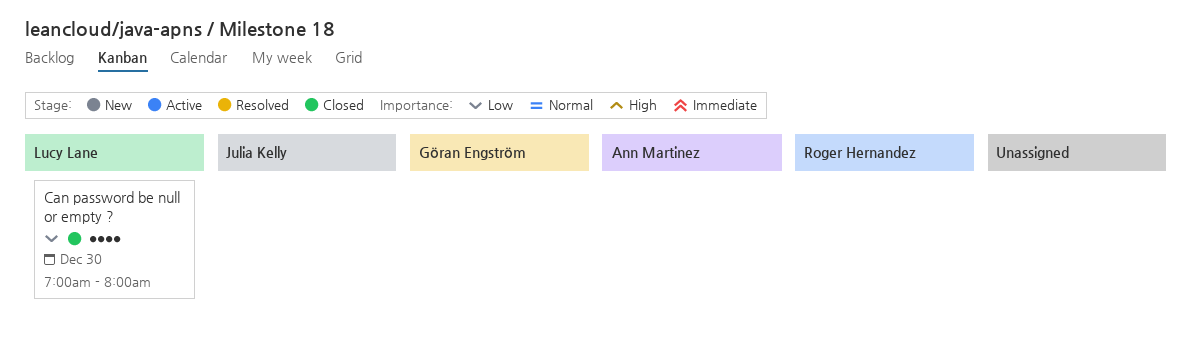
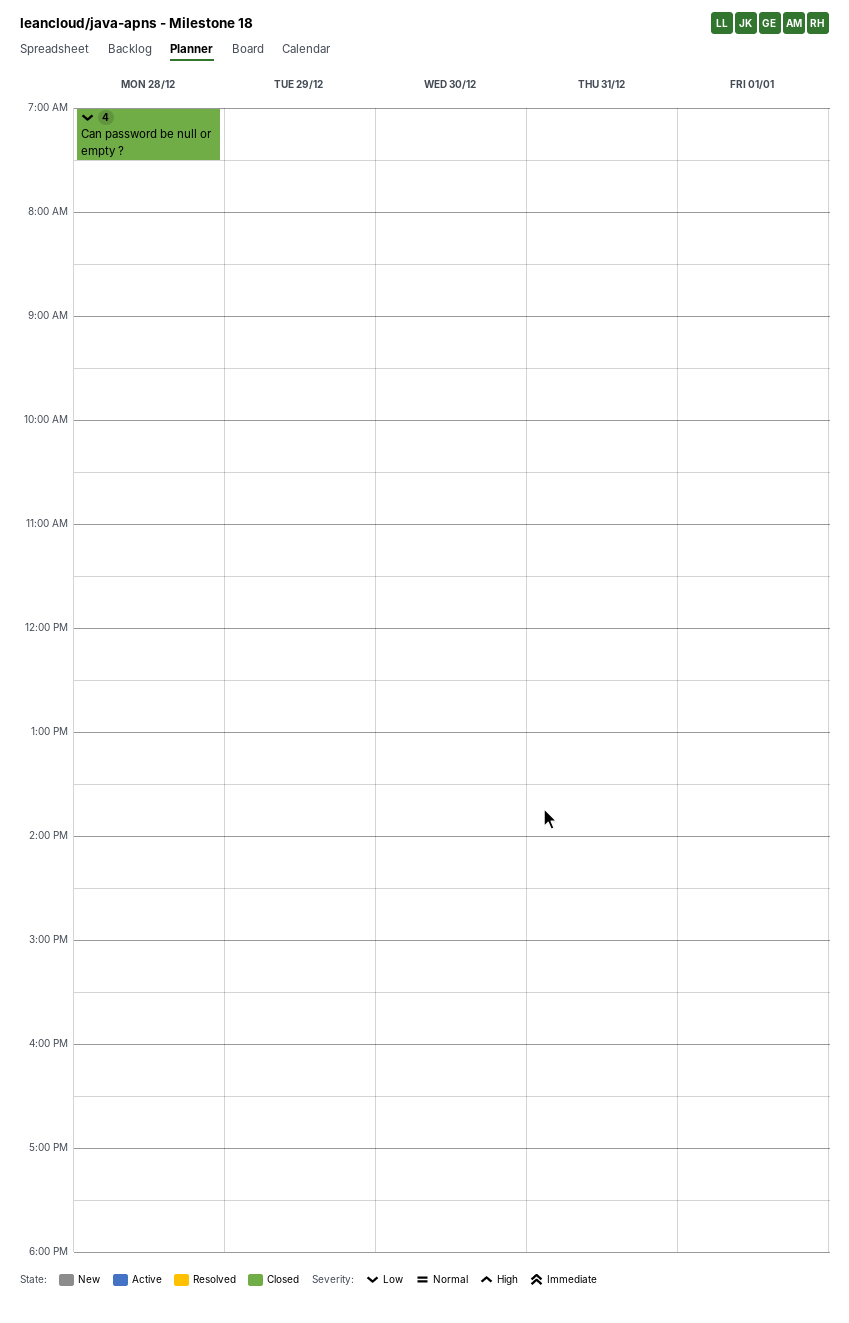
Can password be null or empty ?, day: Dec 30 -> Dec 28
Can password be null or empty ?, ends: 08:00 -> 07:30

